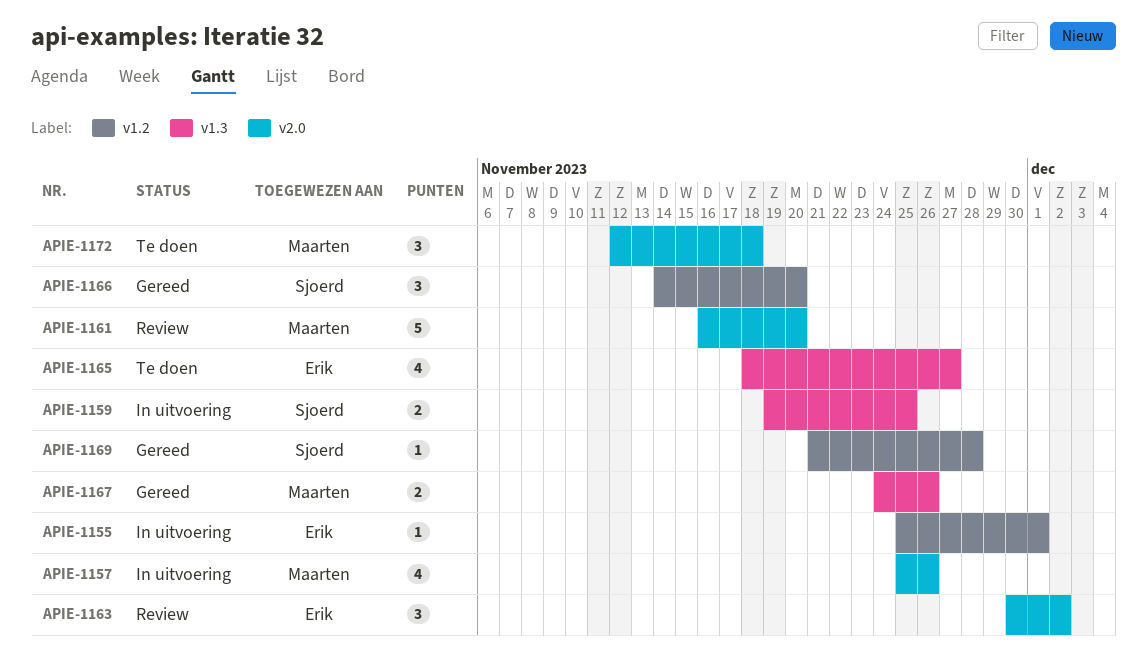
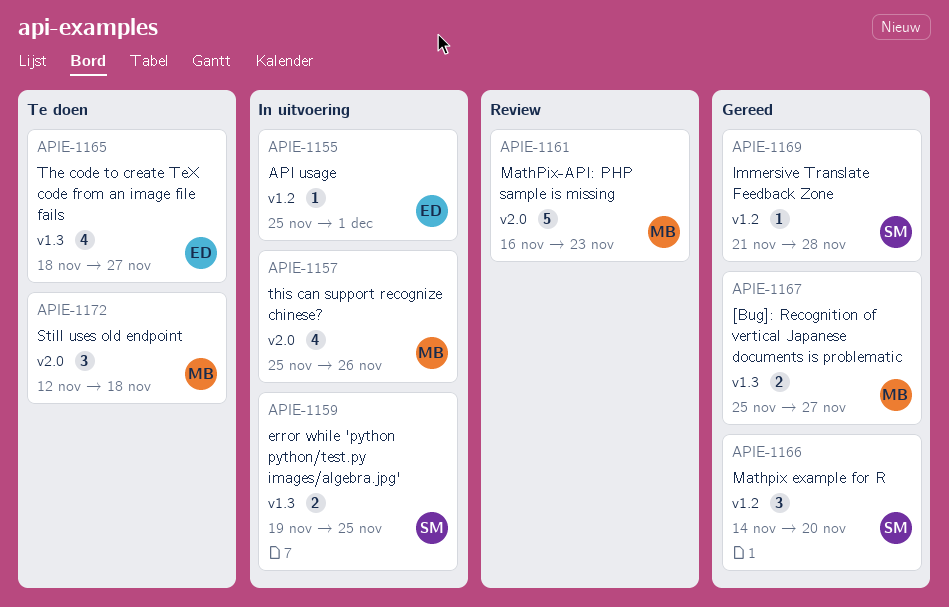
APIE-1161, due: Nov 20 -> Nov 23
APIE-1163: present -> none
APIE-1167, start: Nov 24 -> Nov 25
APIE-1167, due: Nov 26 -> Nov 27

